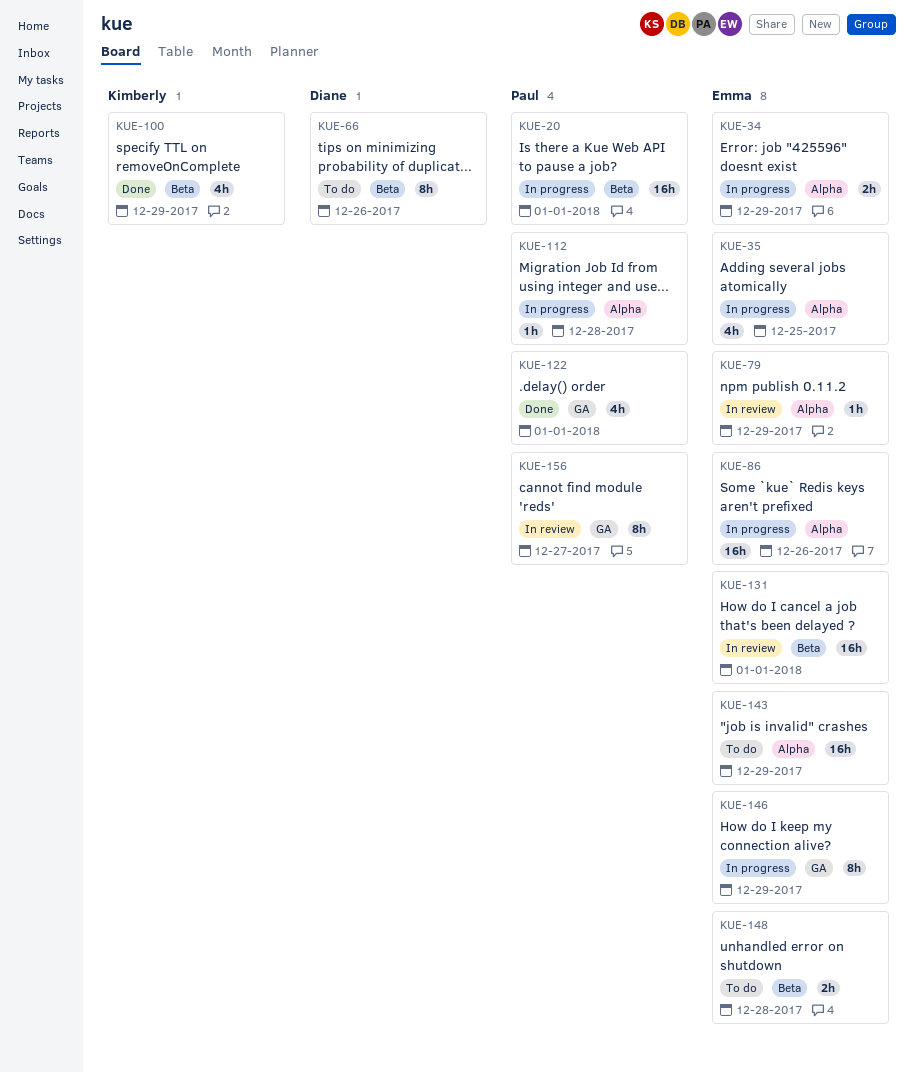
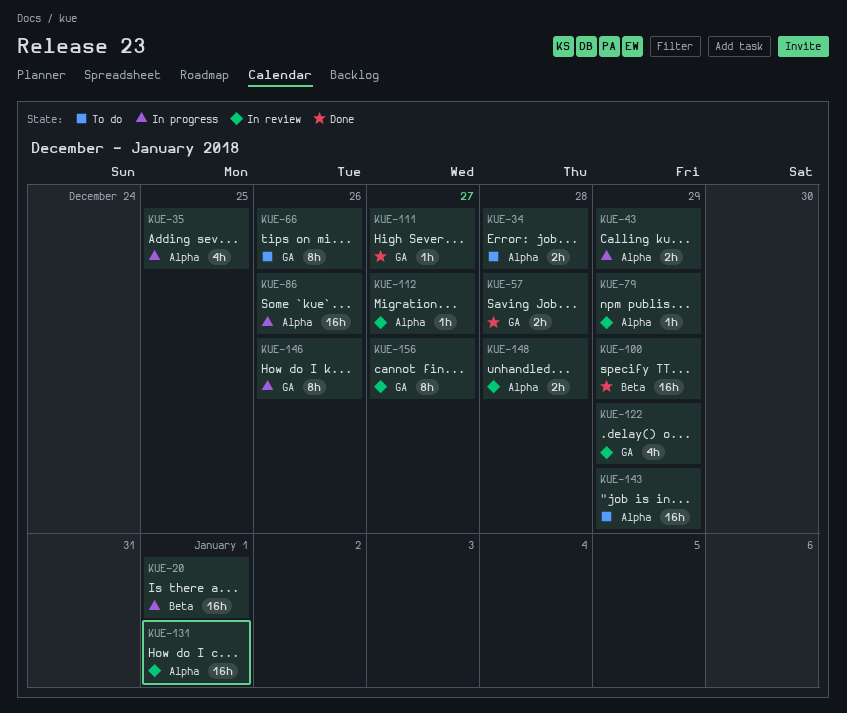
KUE-34, status: In progress -> To do
KUE-34, due: Dec 29 -> Dec 28
KUE-43: none -> present
KUE-57: none -> present
KUE-66, label: Beta -> GA
KUE-100, estimate: 4h -> 16h
KUE-111: none -> present
KUE-112, status: In progress -> In review
KUE-112, due: Dec 28 -> Dec 27
KUE-122, status: Done -> In review
KUE-122, due: Jan 1 -> Dec 29
KUE-131, label: Beta -> Alpha
KUE-146, due: Dec 29 -> Dec 26
KUE-148, status: To do -> In review
KUE-148, label: Beta -> Alpha

